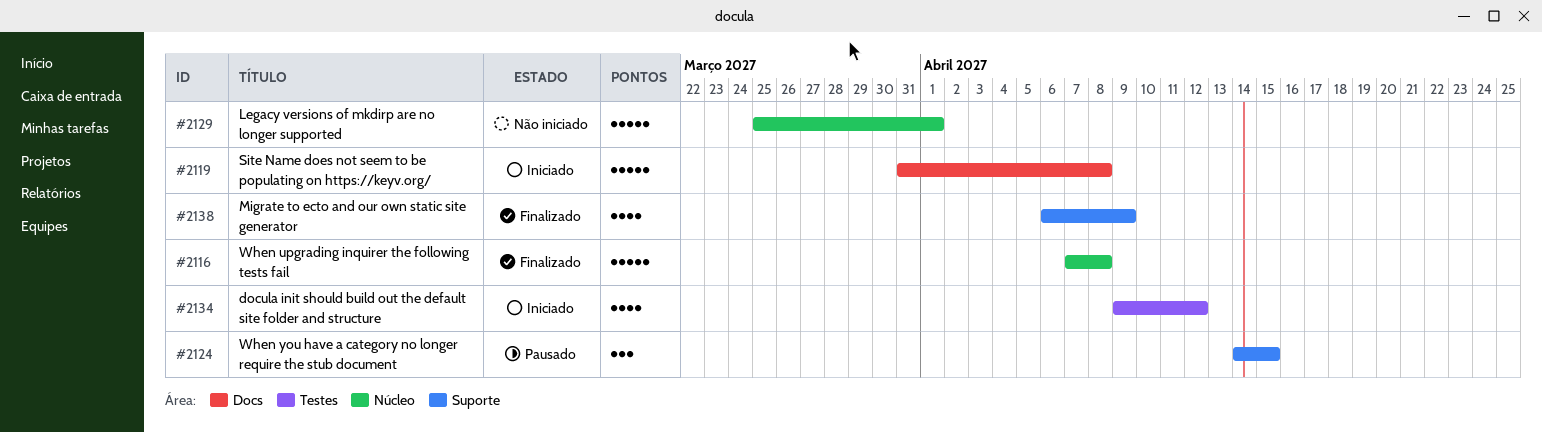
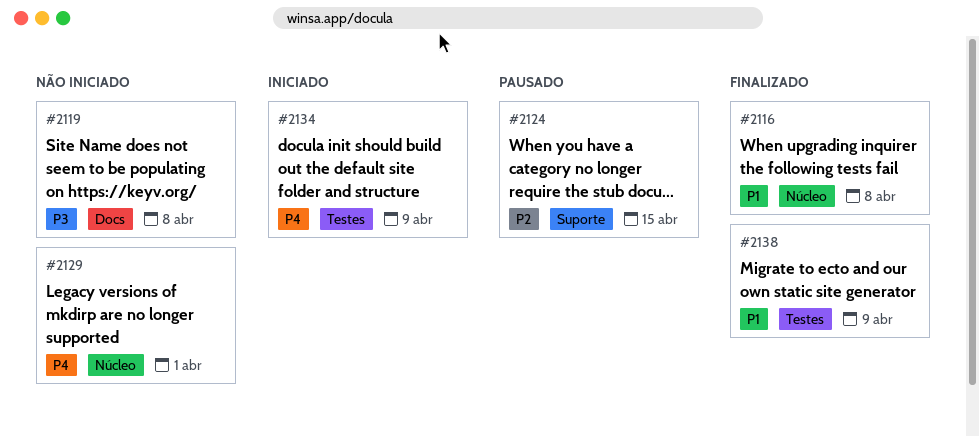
#2119, status: Iniciado -> Não iniciado
#2134, due: Apr 12 -> Apr 9
#2138, label: Suporte -> Testes

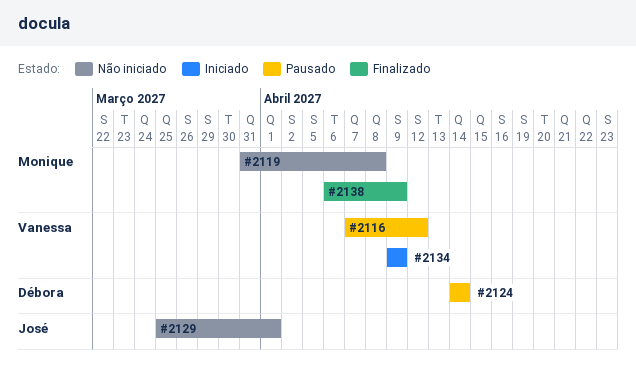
#2116, status: Finalizado -> Pausado
#2116, due: Apr 8 -> Apr 12
#2124, due: Apr 15 -> Apr 14

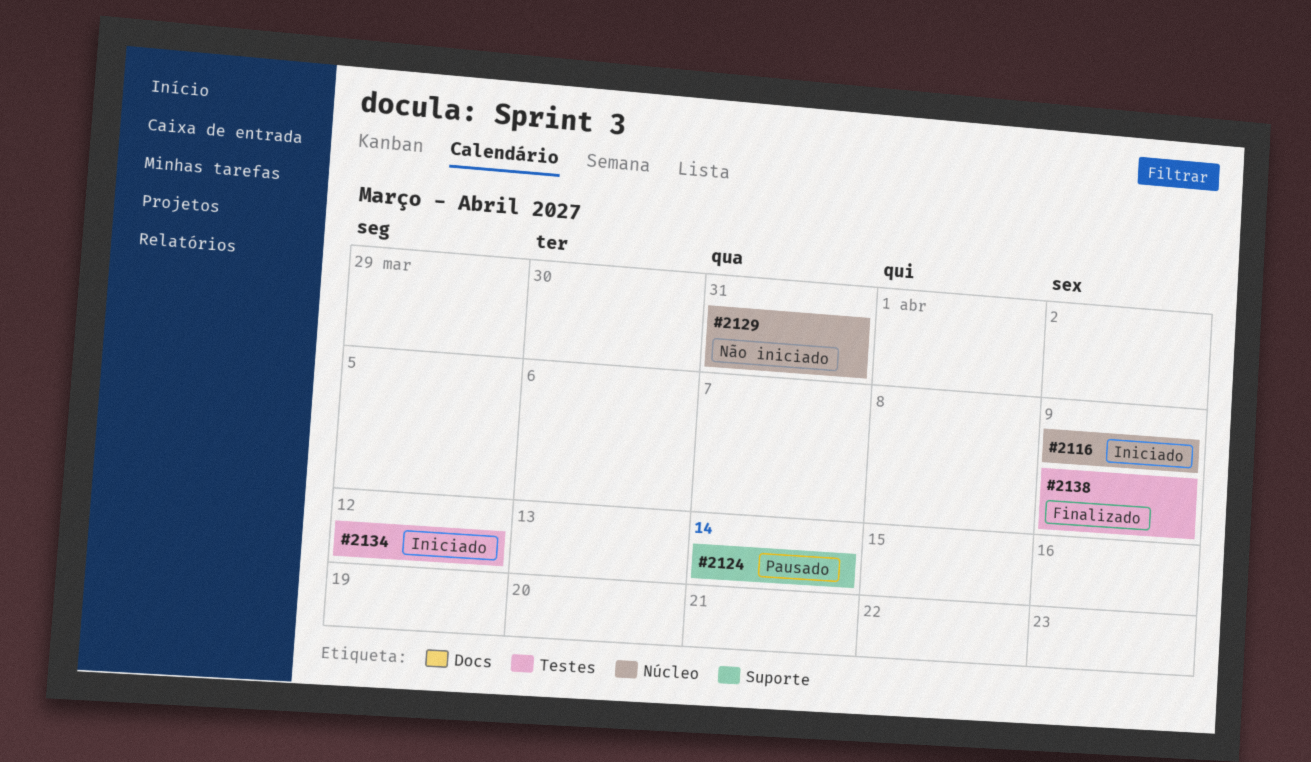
#2116, status: Pausado -> Iniciado
#2116, due: Apr 12 -> Apr 9
#2119: present -> none
#2129, due: Apr 1 -> Mar 31
#2134, due: Apr 9 -> Apr 12

